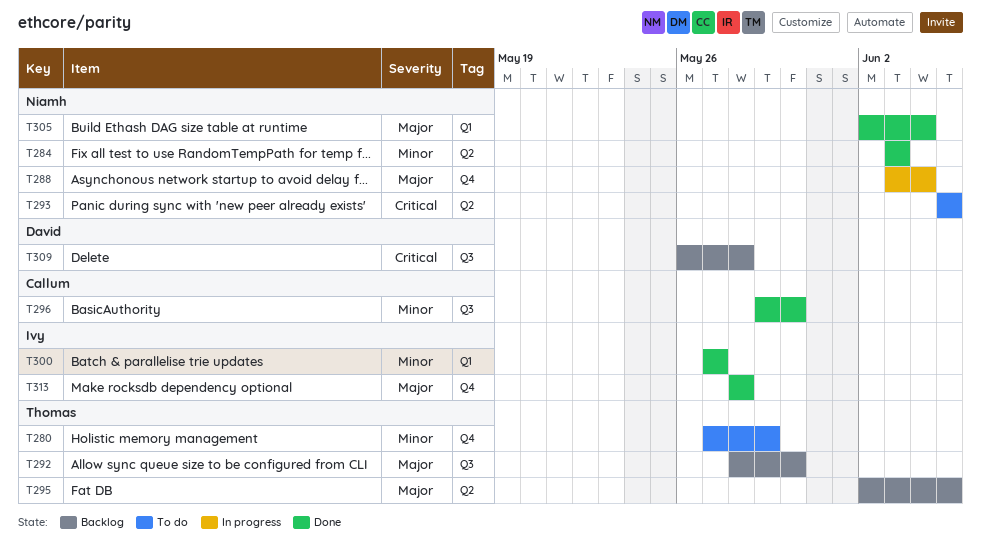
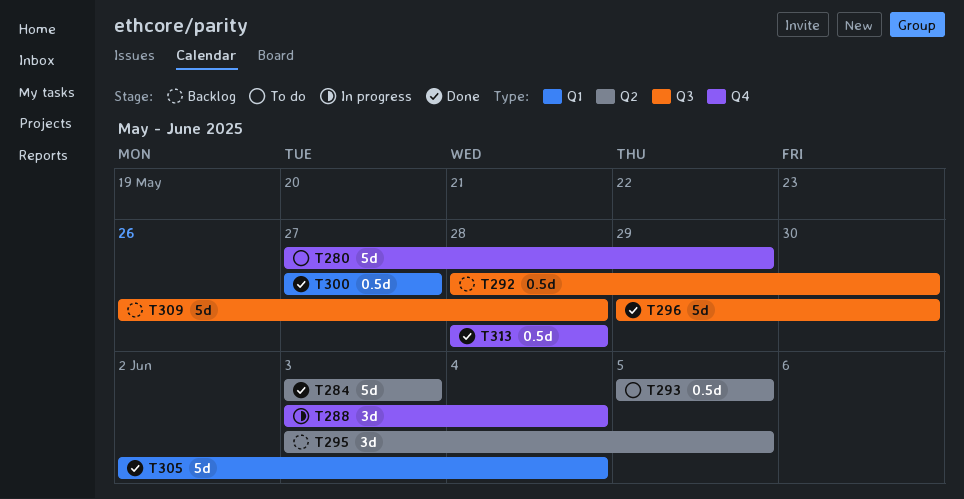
T295, start: Jun 2 -> Jun 3

